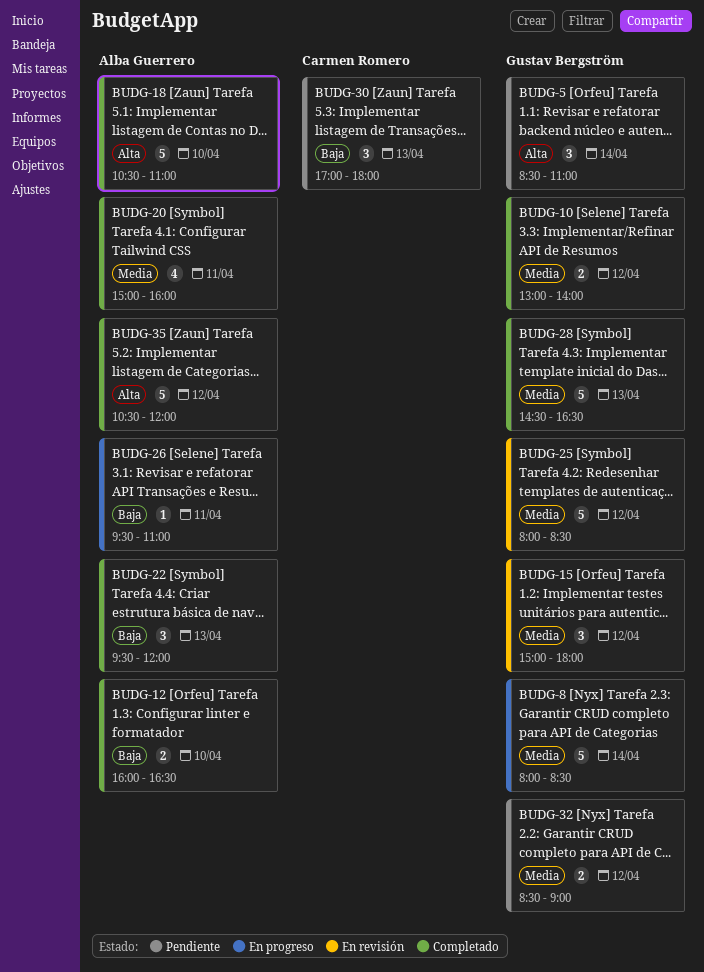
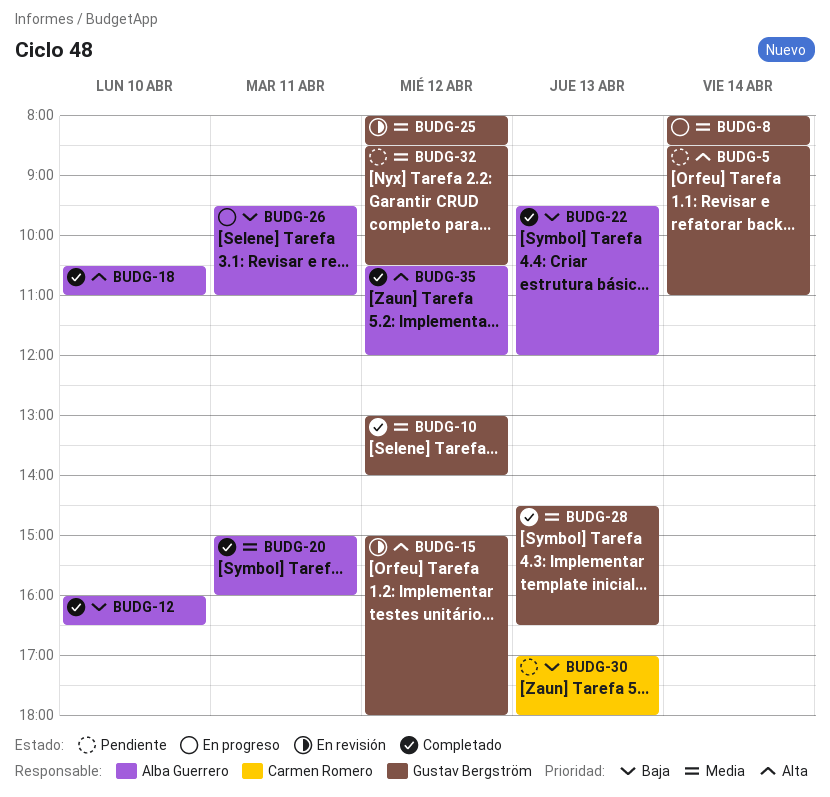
BUDG-15, priority: Media -> Alta
BUDG-32, ends: 09:00 -> 10:30

